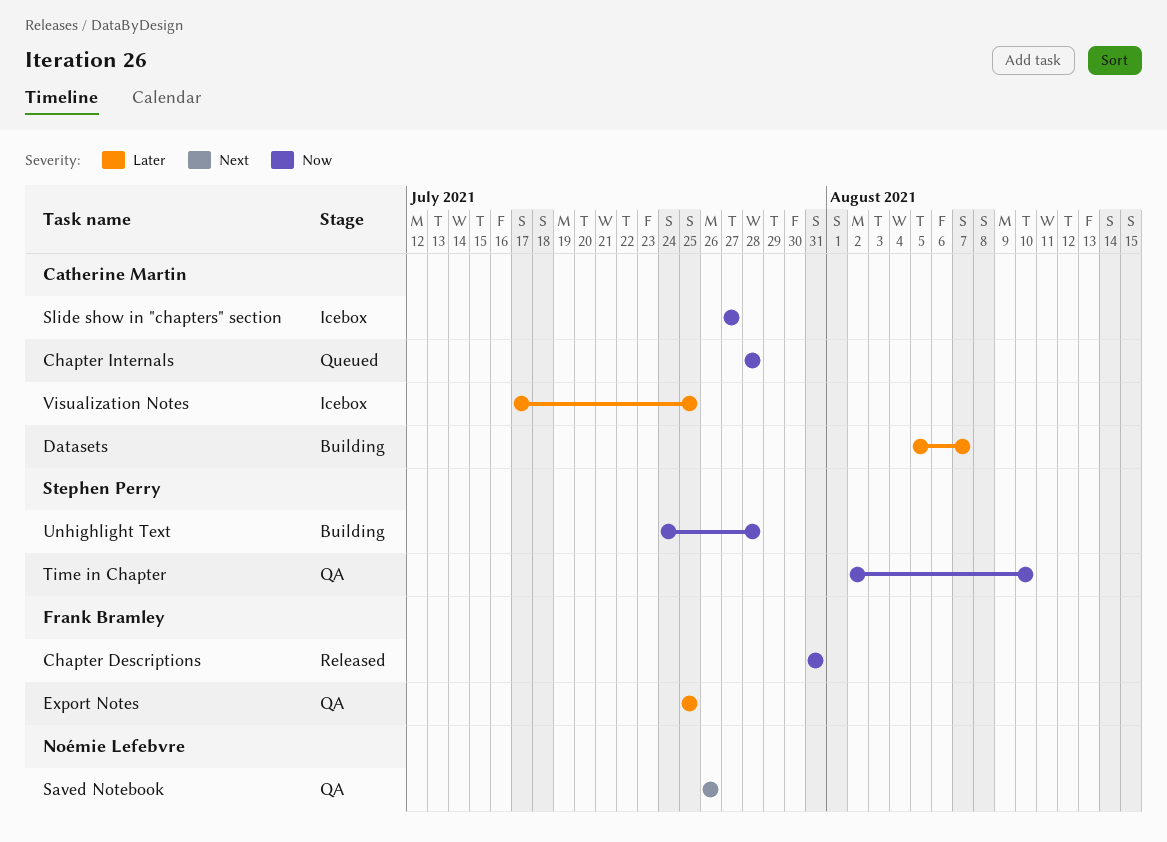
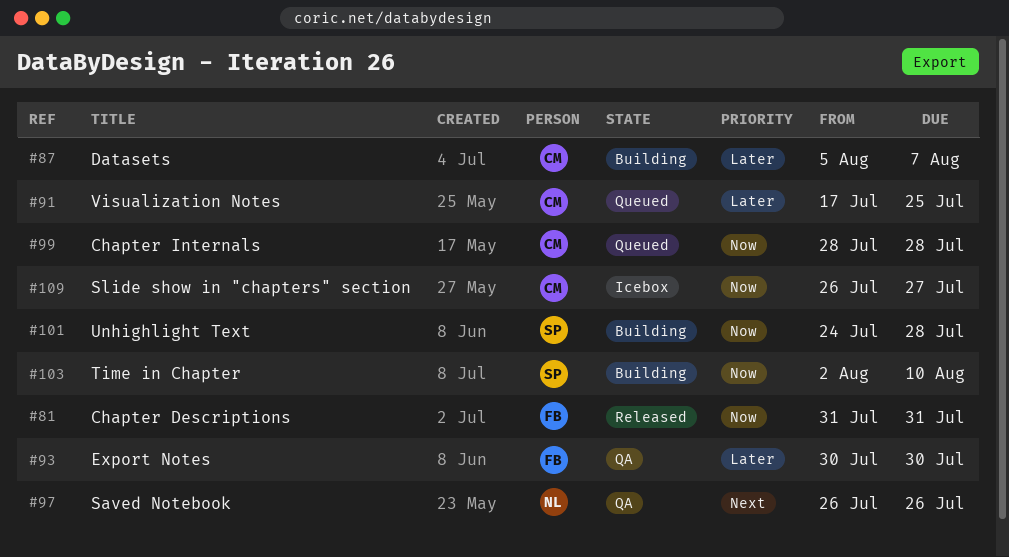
Export Notes, start: Jul 25 -> Jul 30
Export Notes, due: Jul 25 -> Jul 30
Slide show in "chapters" section, start: Jul 27 -> Jul 26
Time in Chapter, status: QA -> Building
Visualization Notes, status: Icebox -> Queued

